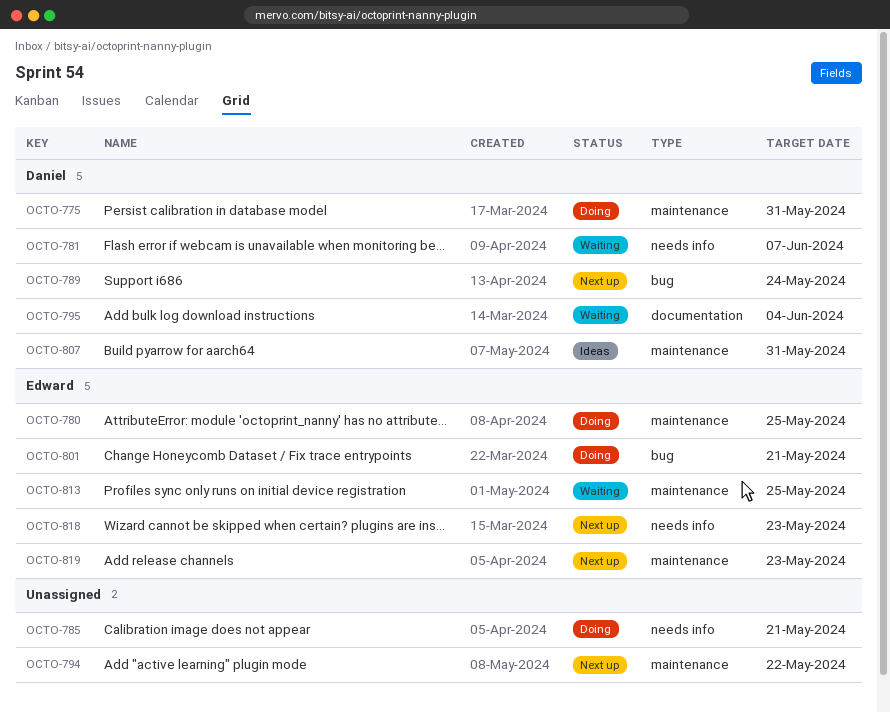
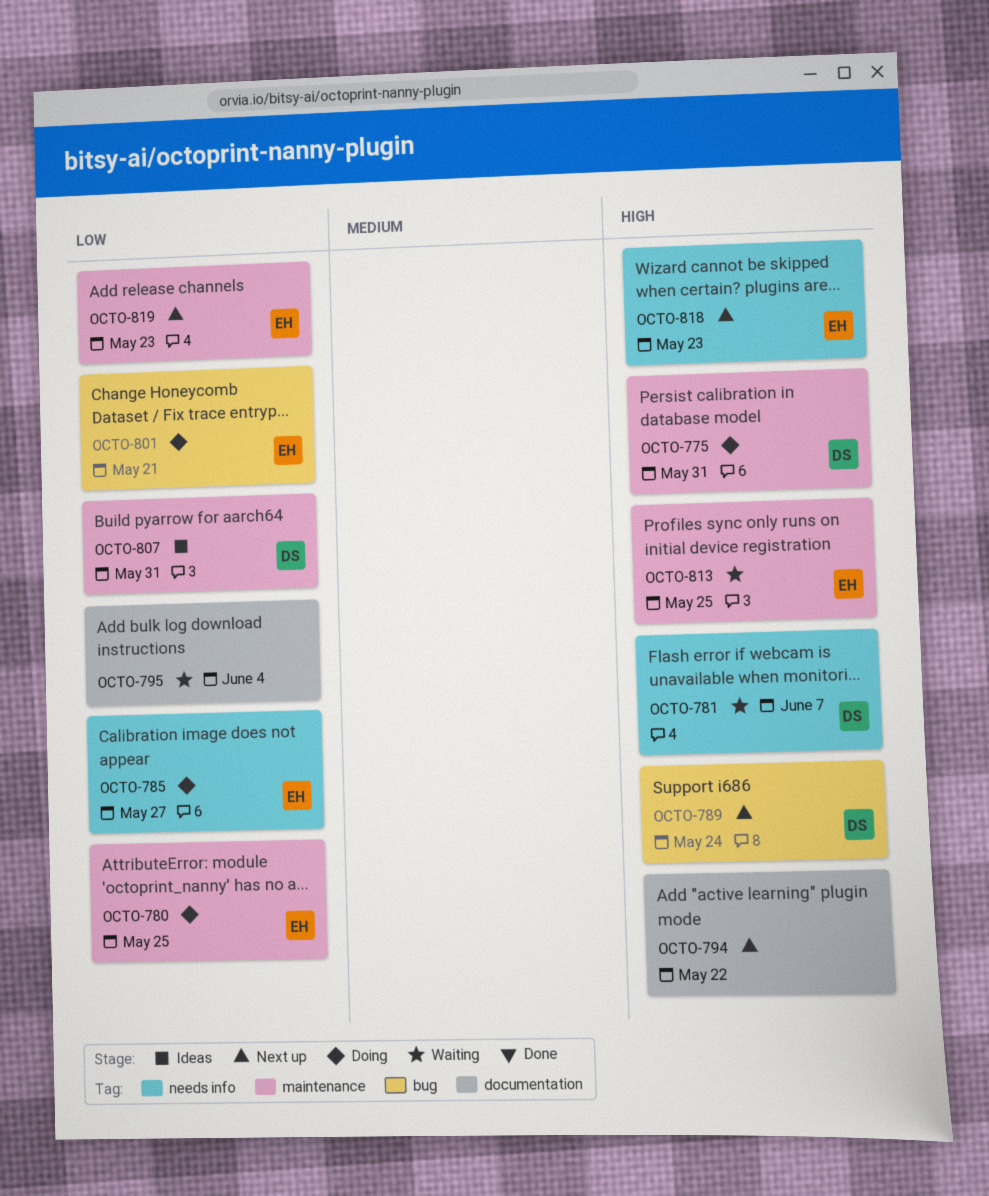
OCTO-785, owner: none -> Edward
OCTO-785, due: May 21 -> May 27
OCTO-794, label: maintenance -> documentation
OCTO-795, owner: Daniel -> none

